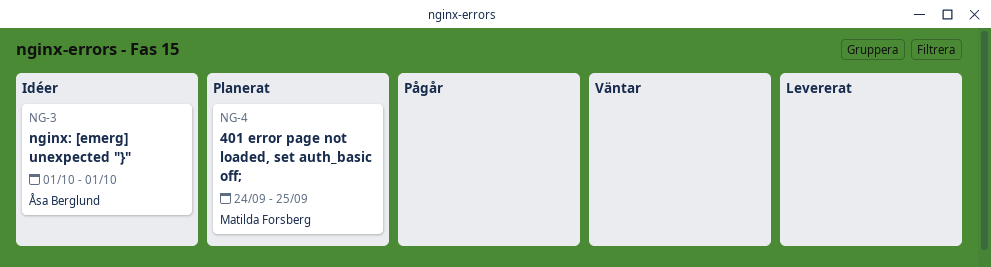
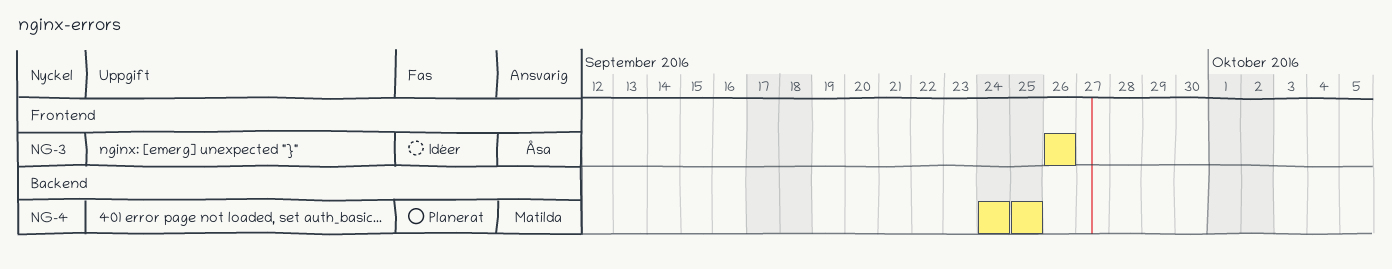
NG-3, start: Oct 1 -> Sep 26
NG-3, due: Oct 1 -> Sep 26

